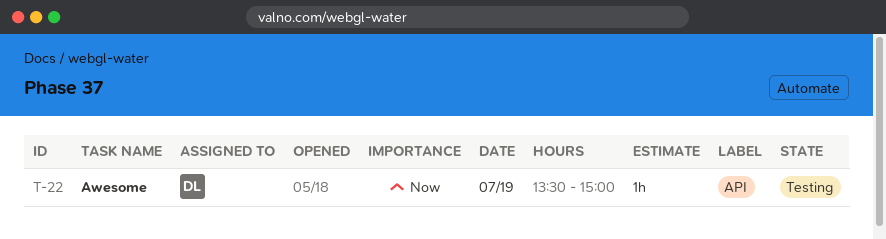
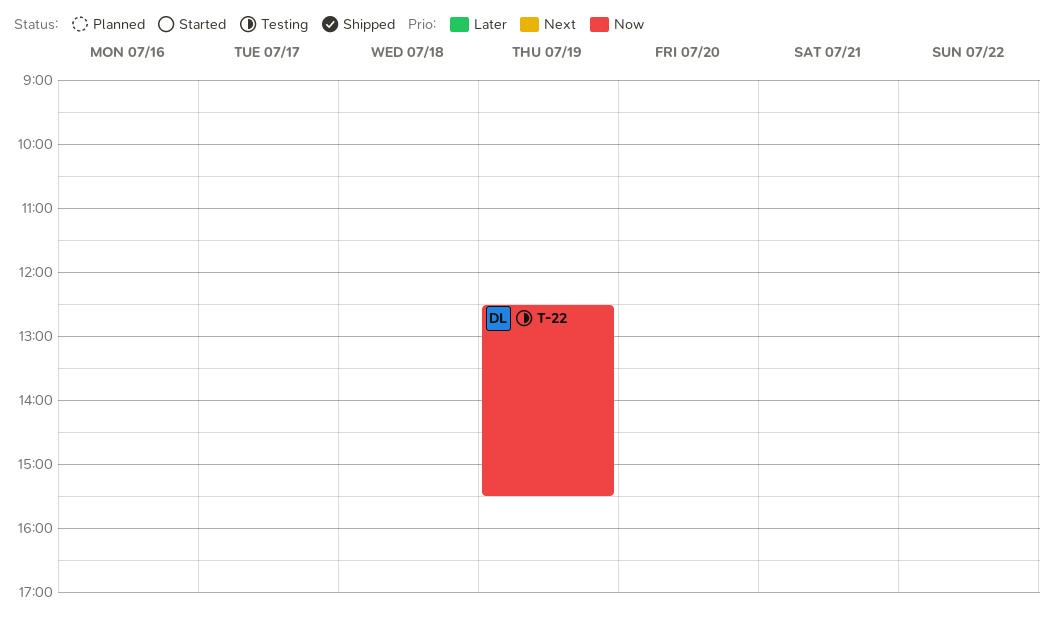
T-22, begins: 13:30 -> 12:30
T-22, ends: 15:00 -> 15:30

